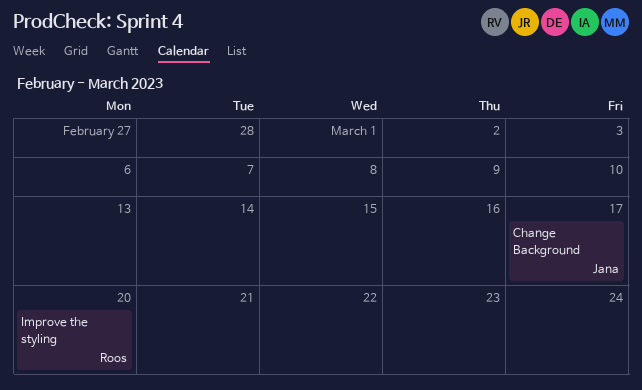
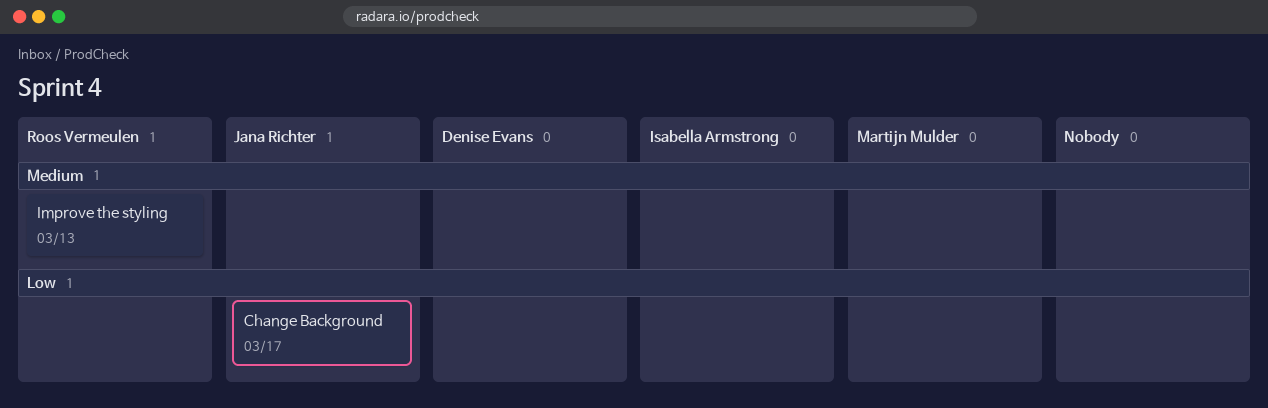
Improve the styling, due: Mar 20 -> Mar 13

